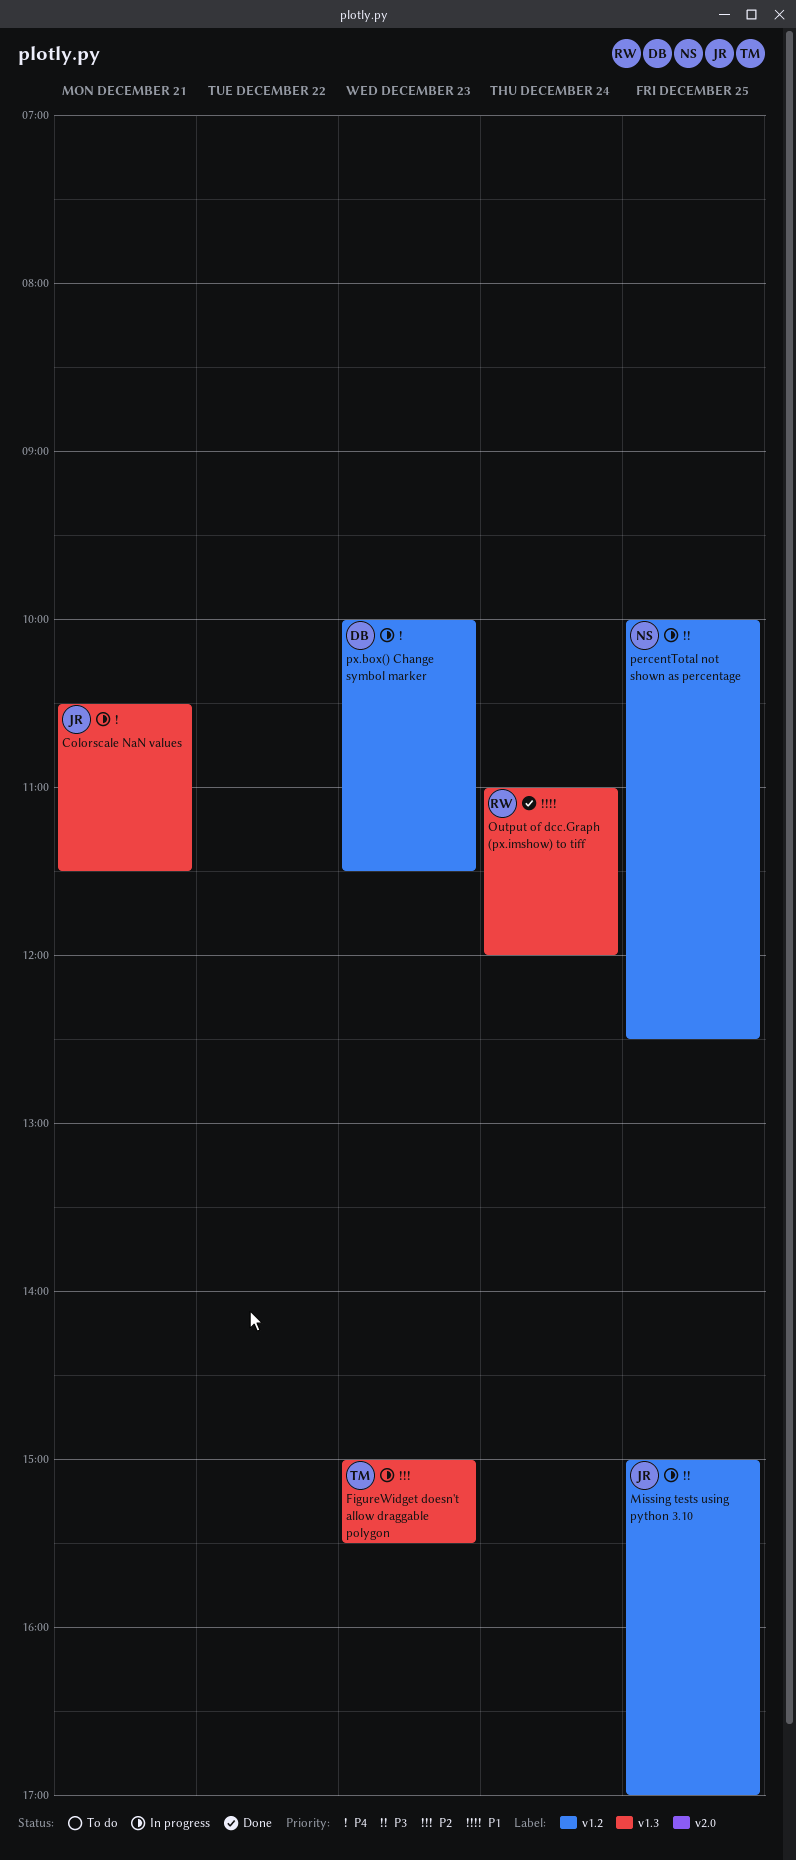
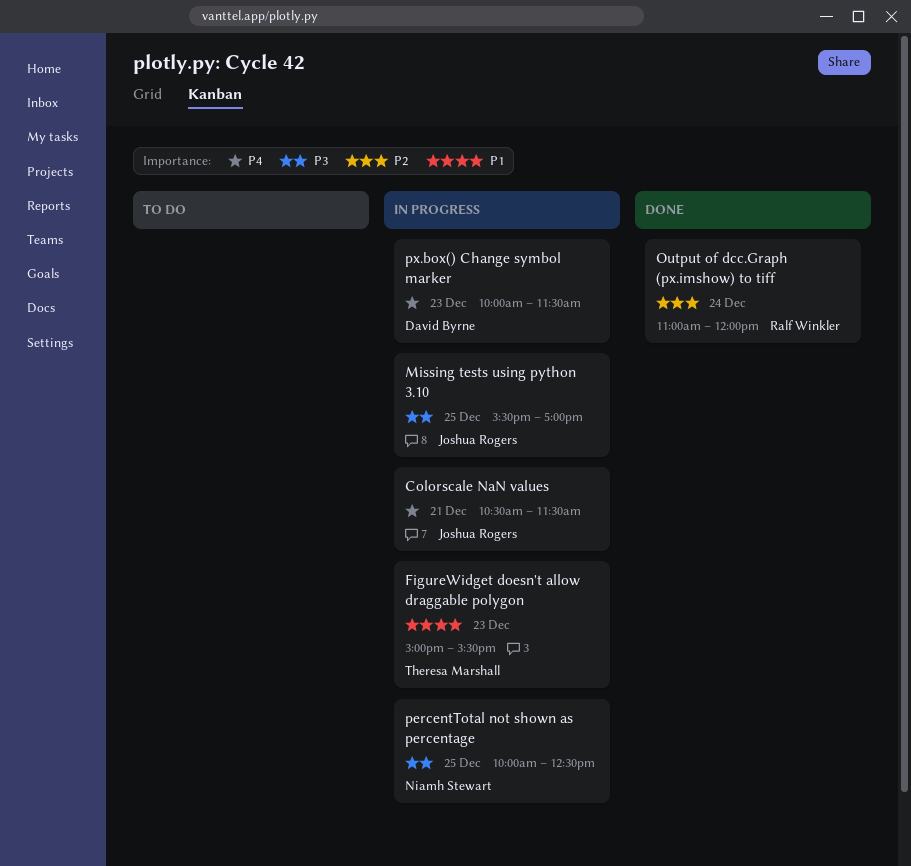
FigureWidget doesn't allow draggable polygon, priority: P2 -> P1
Missing tests using python 3.10, begins: 15:00 -> 15:30
Output of dcc.Graph (px.imshow) to tiff, priority: P1 -> P2

